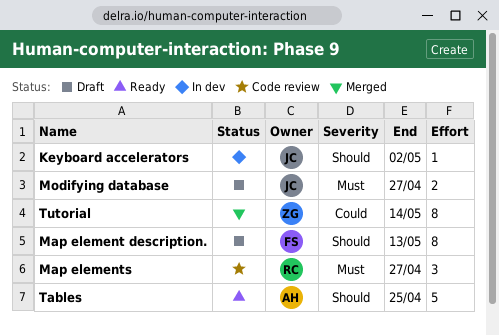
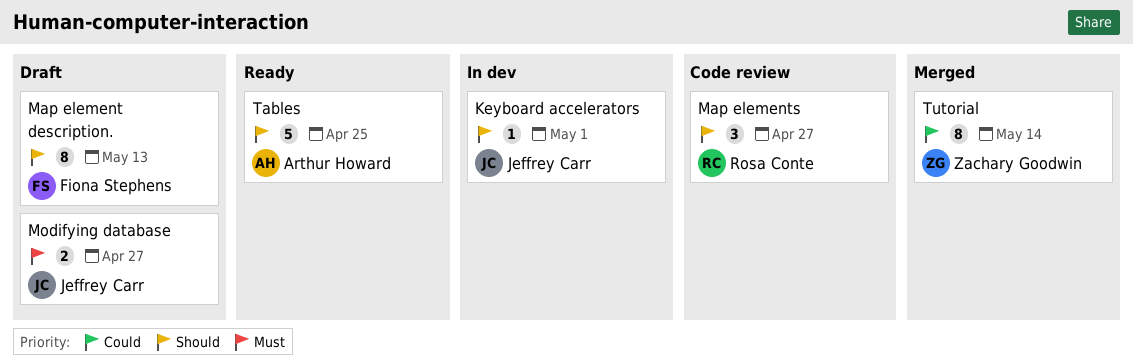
Keyboard accelerators, due: May 2 -> May 1
Map elements, priority: Must -> Should

